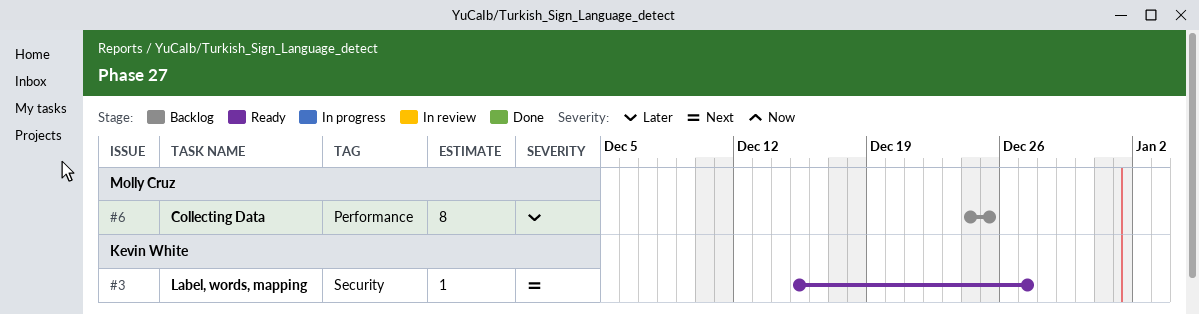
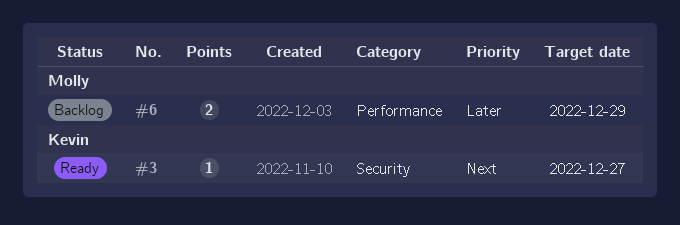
#6, estimate: 8 -> 2
#6, due: Dec 25 -> Dec 29

